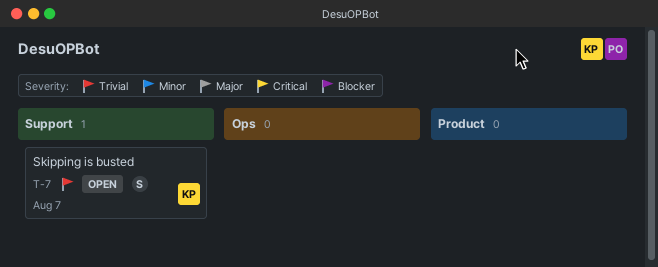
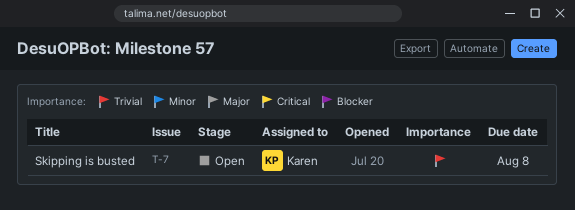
T-7, due: Aug 7 -> Aug 8

